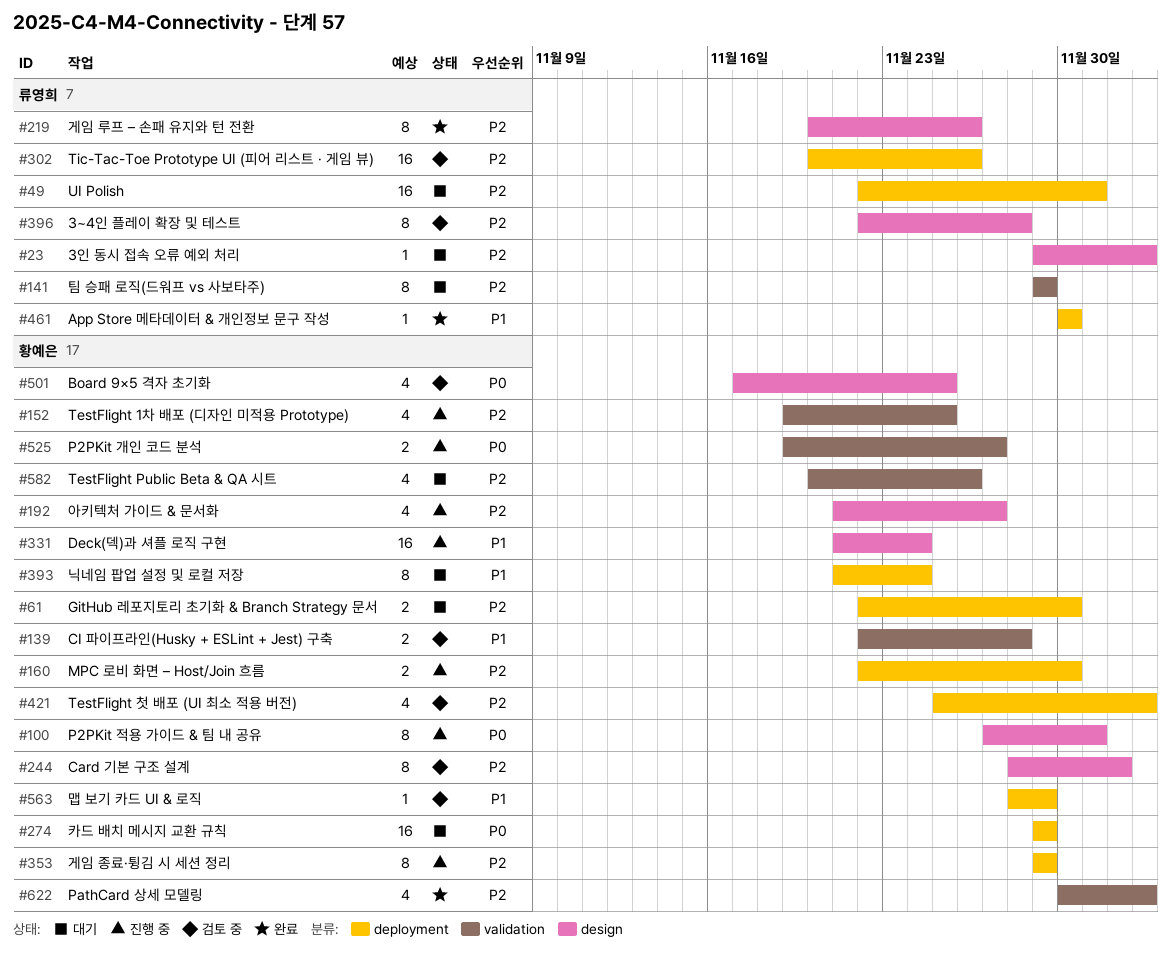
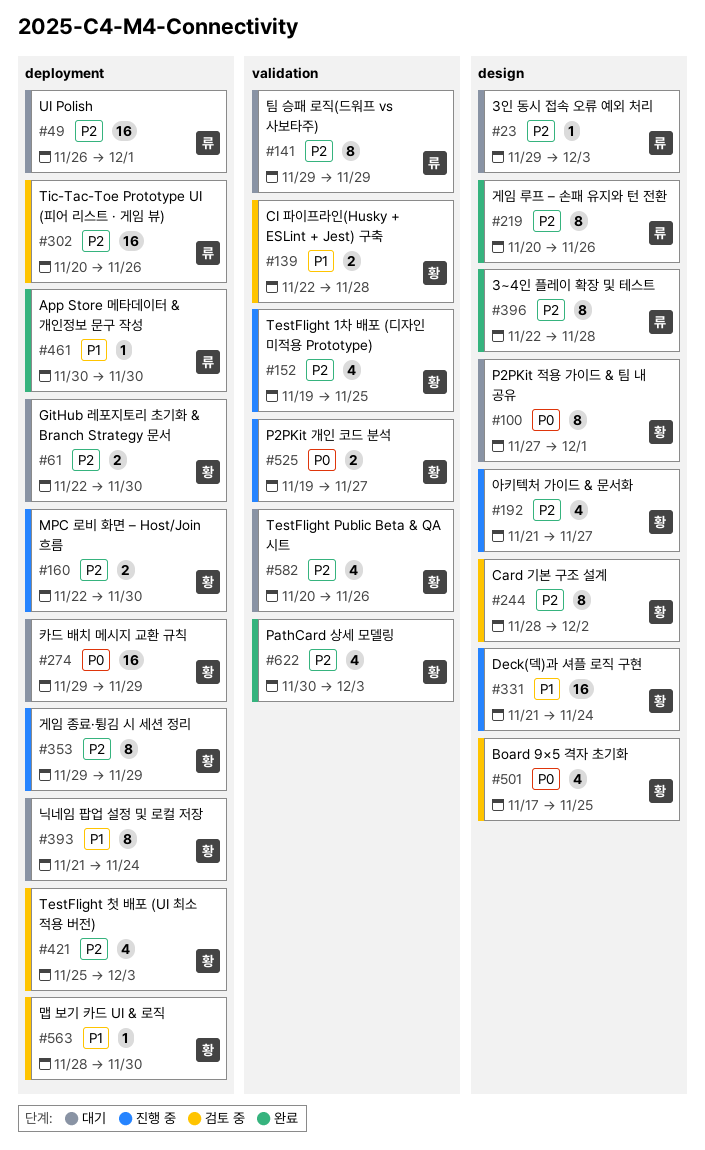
#49, start: Nov 22 -> Nov 26
#100, status: 진행 중 -> 대기
#396, status: 검토 중 -> 완료
#563, due: Nov 29 -> Nov 30

